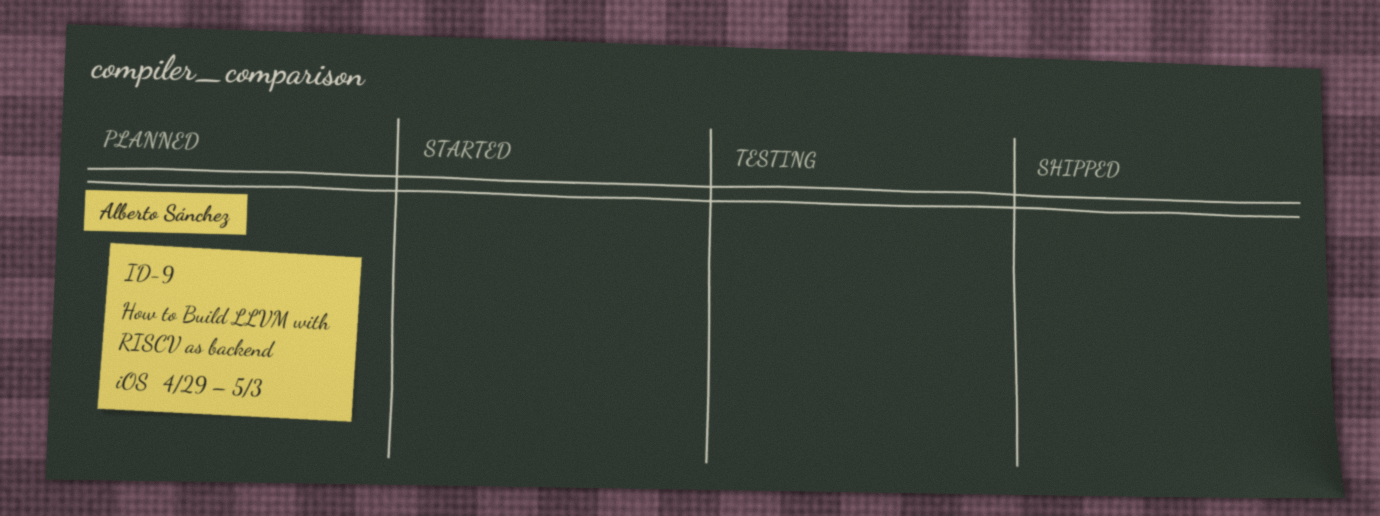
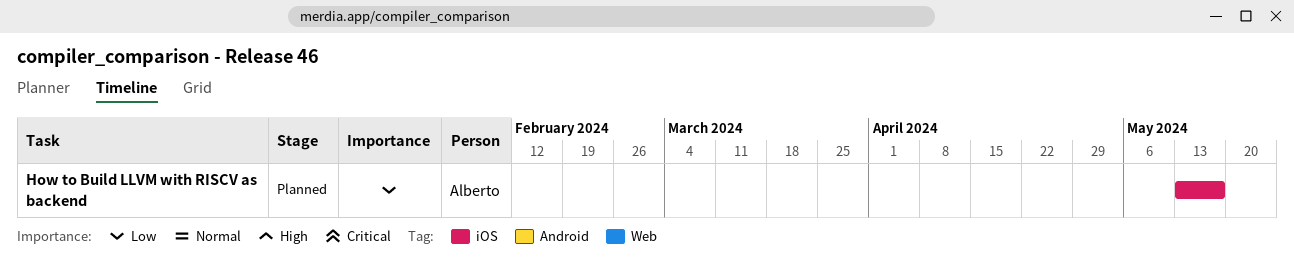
How to Build LLVM with RISCV as backend, start: Apr 29 -> May 13
How to Build LLVM with RISCV as backend, due: May 3 -> May 17

